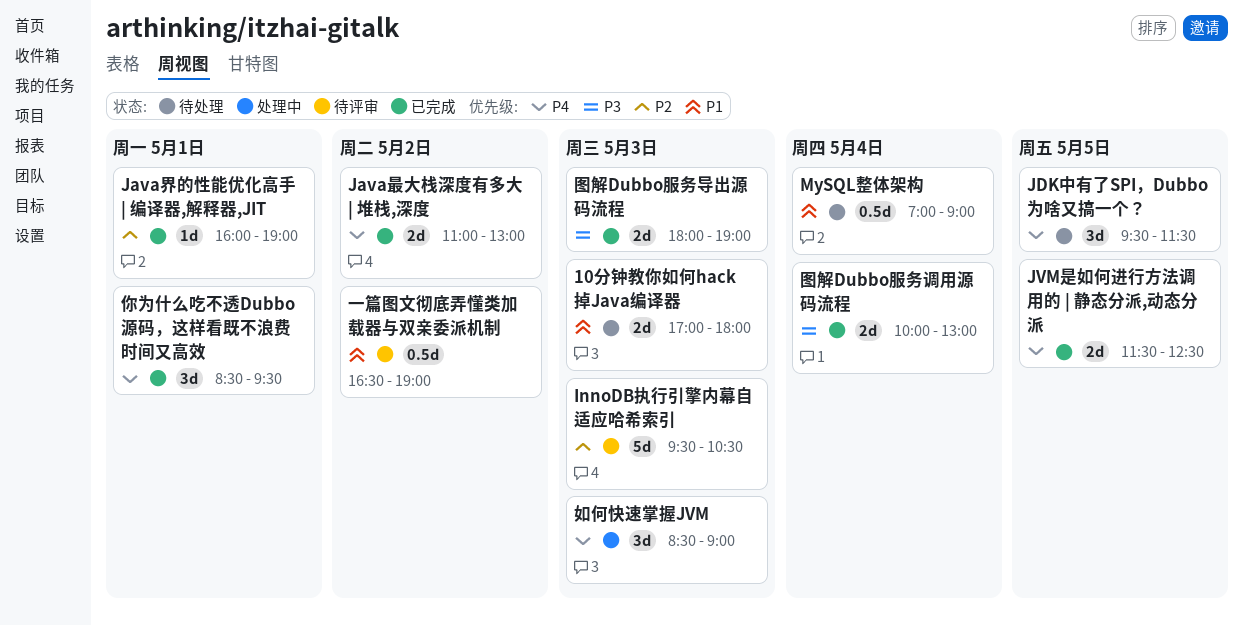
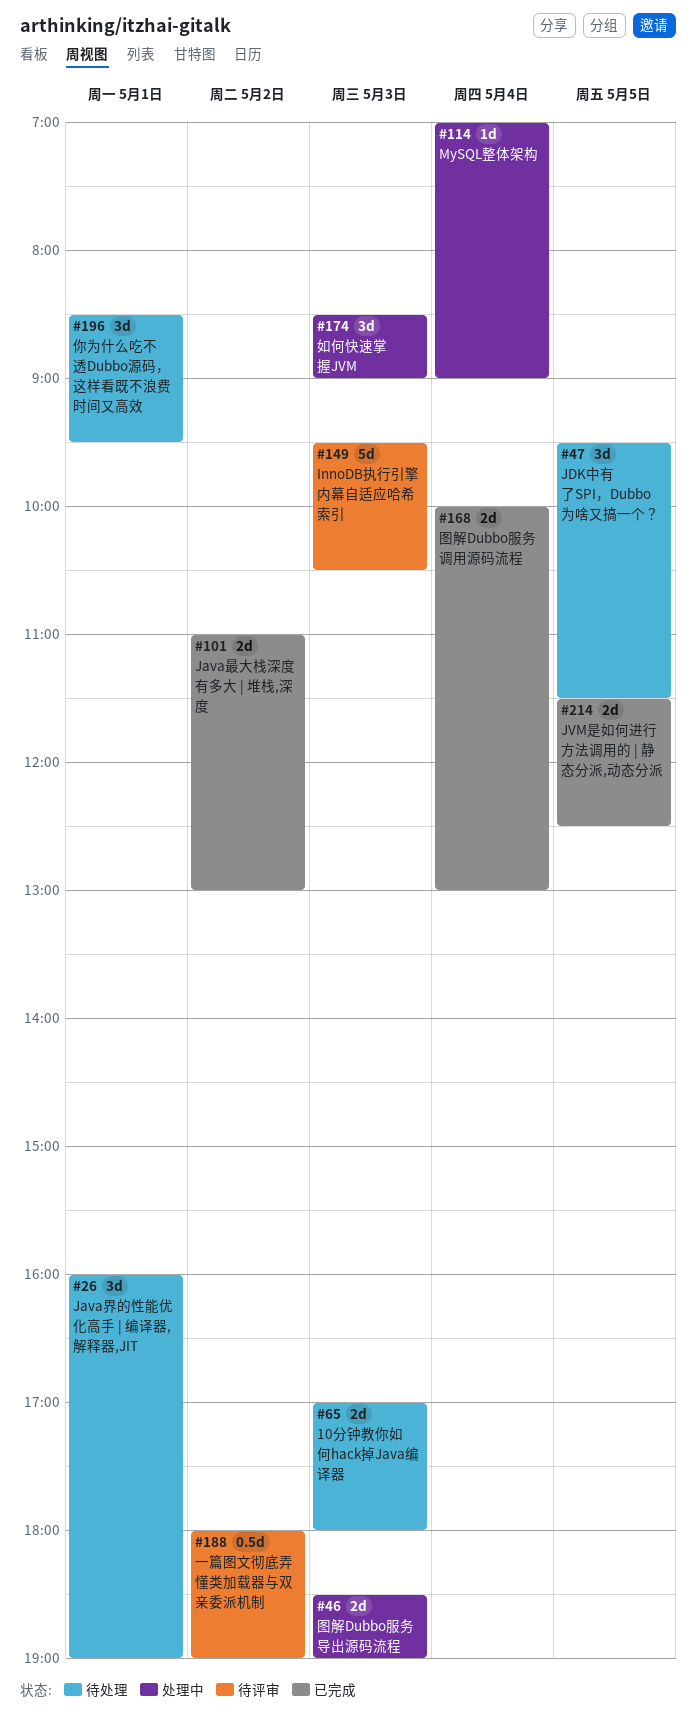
Java界的性能优化高手 | 编译器,解释器,JIT, status: 已完成 -> 待处理
Java界的性能优化高手 | 编译器,解释器,JIT, estimate: 1d -> 3d
MySQL整体架构, status: 待处理 -> 处理中
MySQL整体架构, estimate: 0.5d -> 1d
一篇图文彻底弄懂类加载器与双亲委派机制, begins: 16:30 -> 18:00
你为什么吃不透Dubbo源码，这样看既不浪费时间又高效, status: 已完成 -> 待处理
图解Dubbo服务导出源码流程, status: 已完成 -> 处理中
图解Dubbo服务导出源码流程, begins: 18:00 -> 18:30

